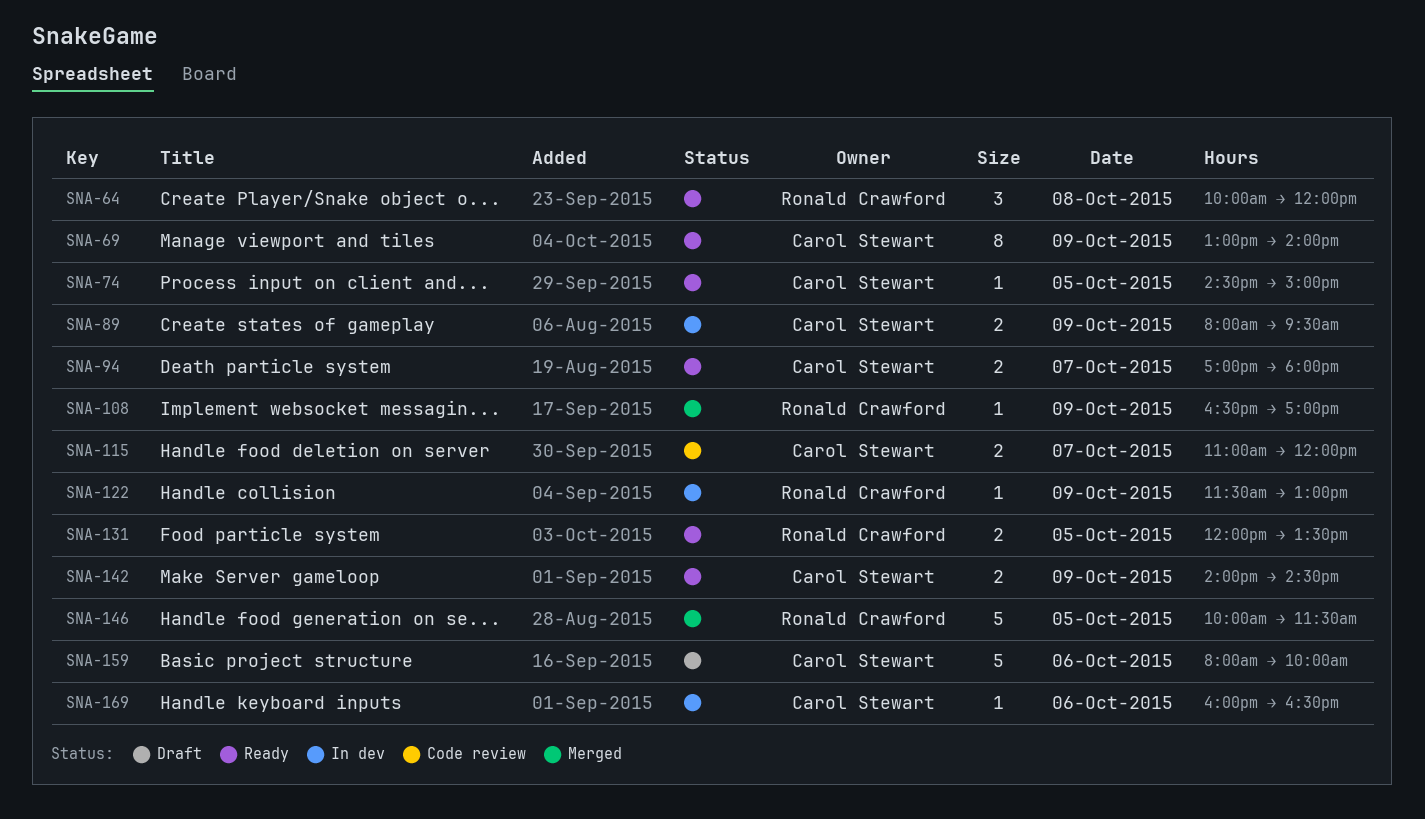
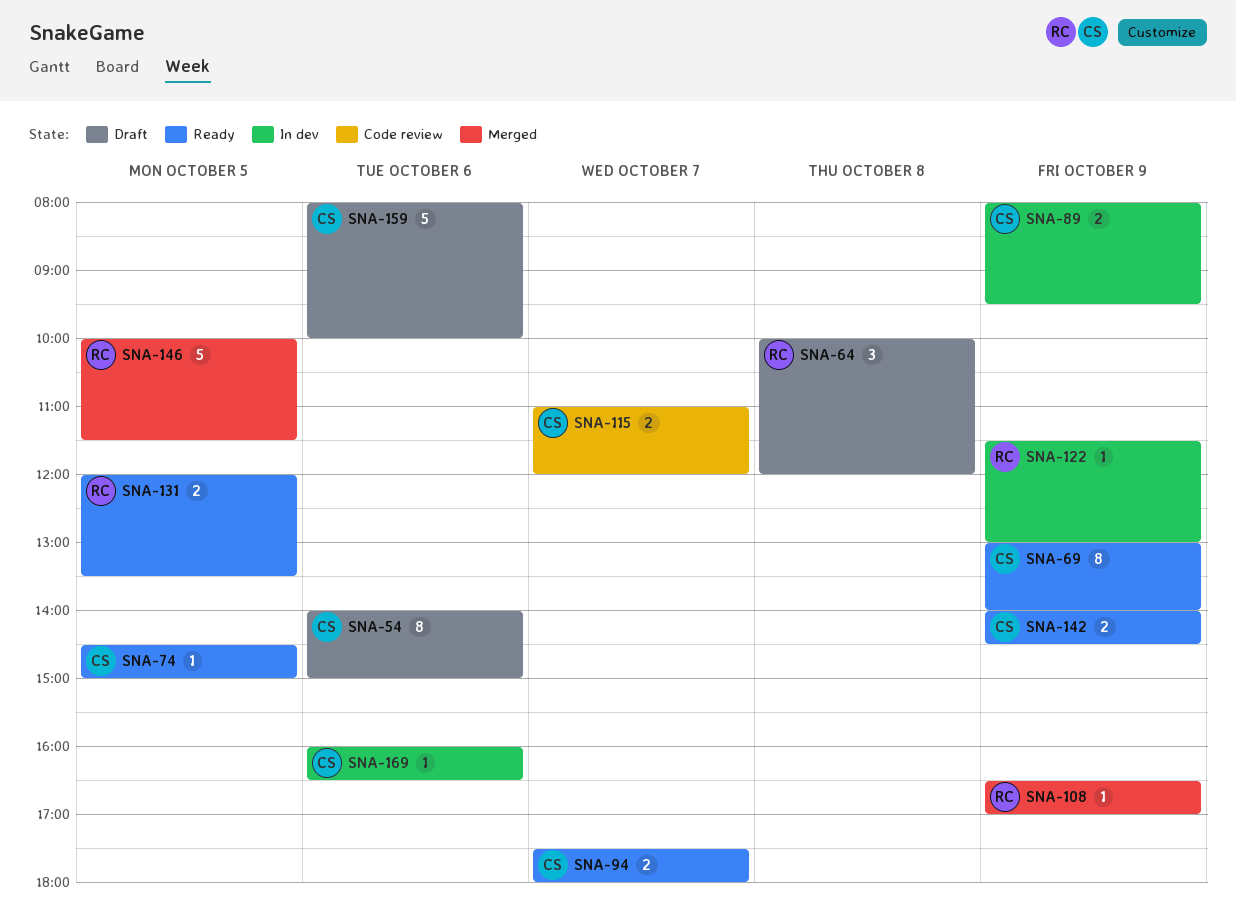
SNA-54: none -> present
SNA-64, status: Ready -> Draft
SNA-94, begins: 17:00 -> 17:30

